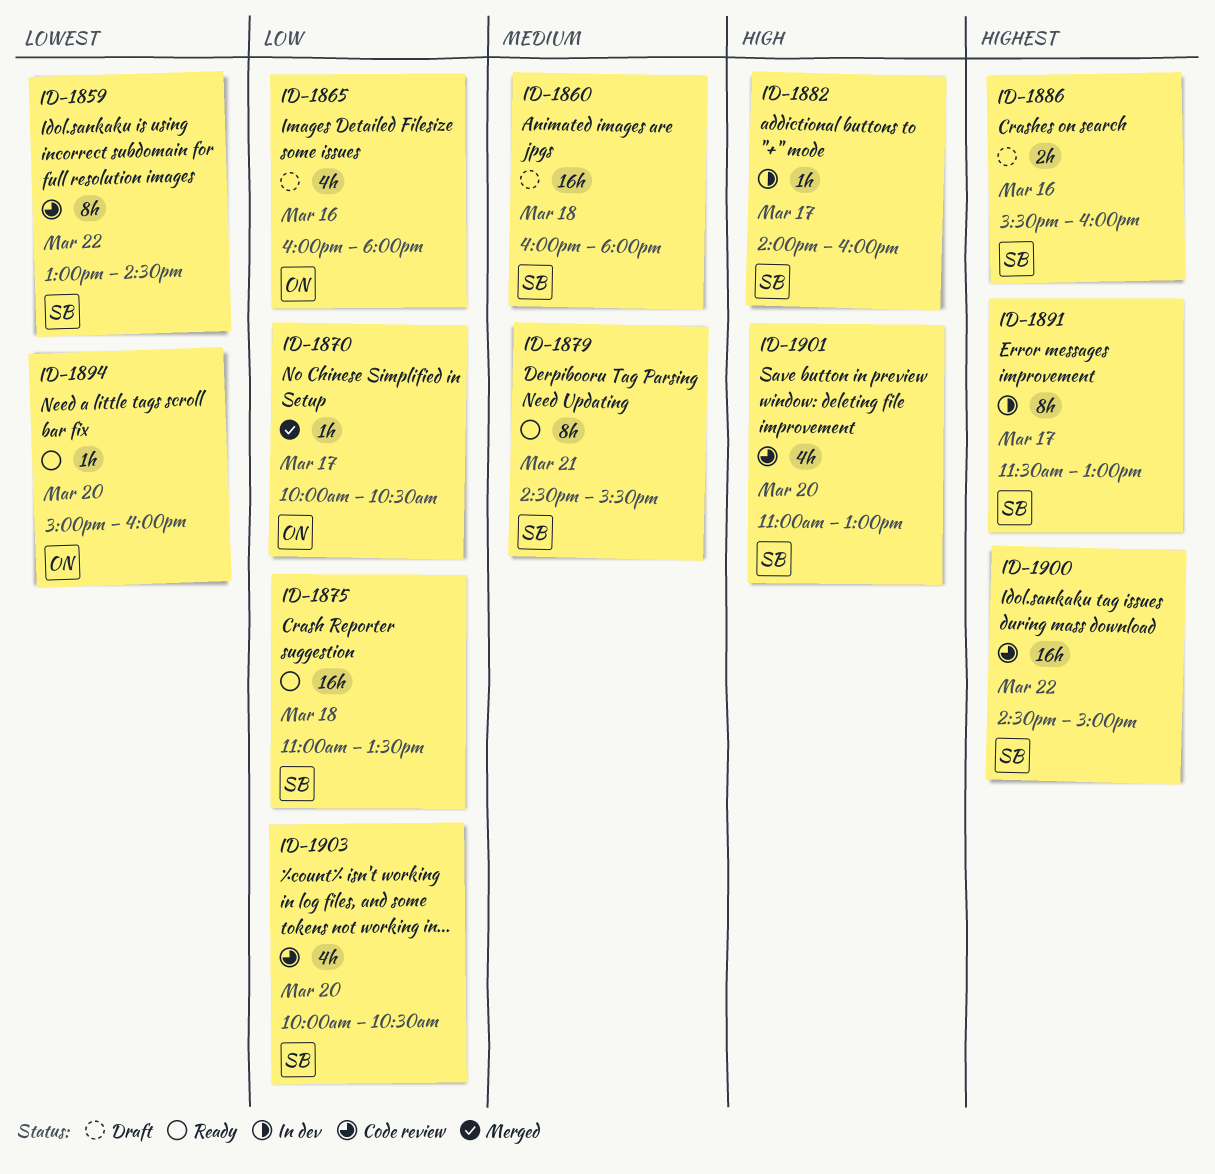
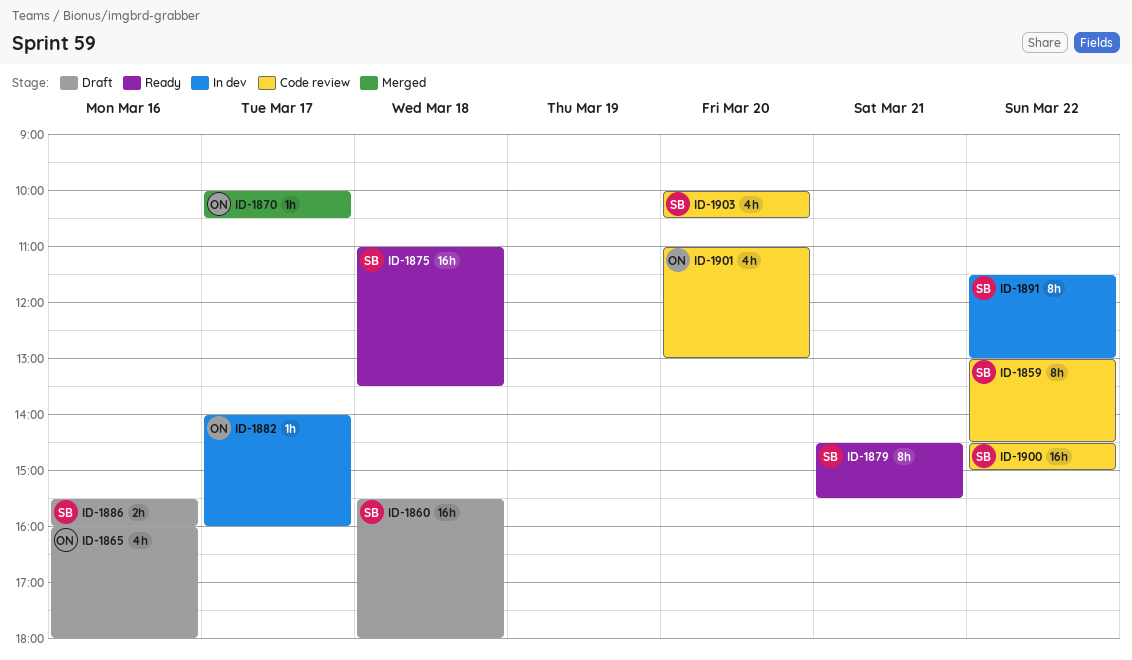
ID-1860, begins: 16:00 -> 15:30
ID-1882, owner: SB -> ON
ID-1891, day: Mar 17 -> Mar 22
ID-1894: present -> none
ID-1901, owner: SB -> ON

